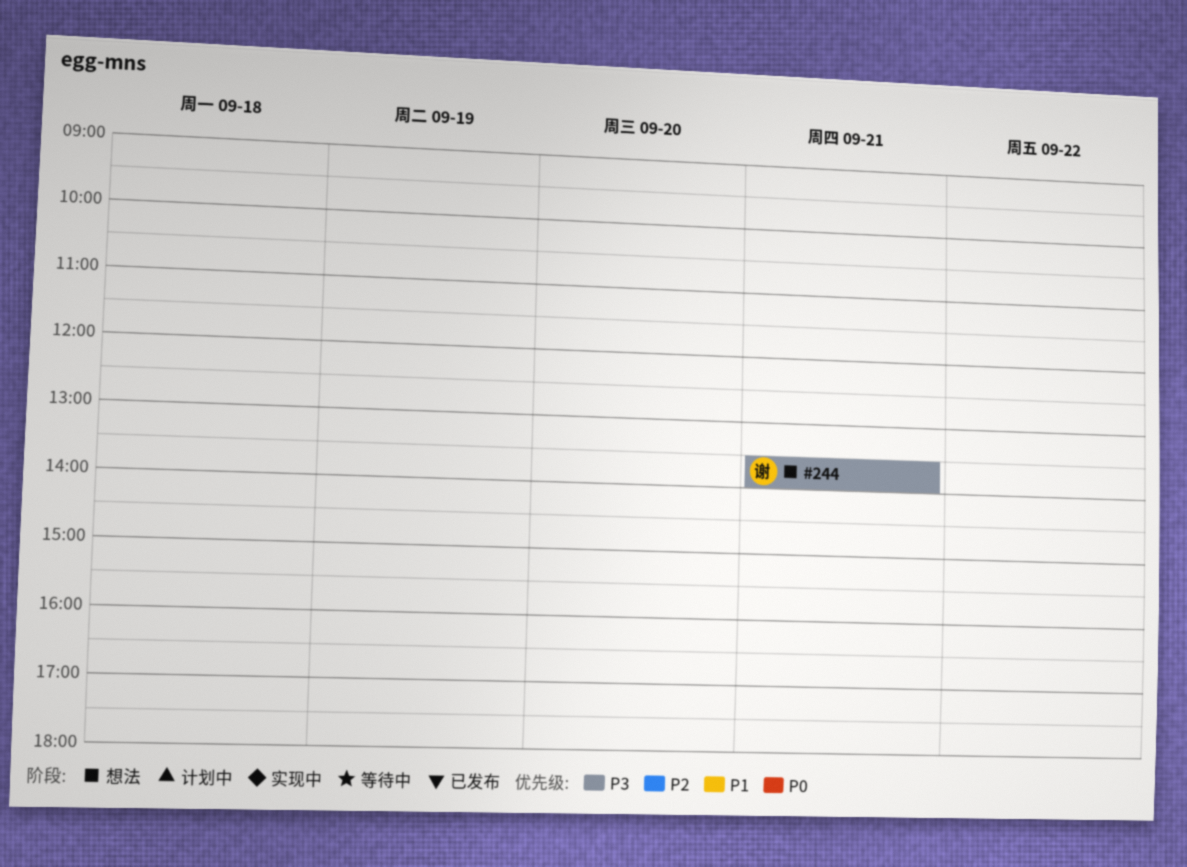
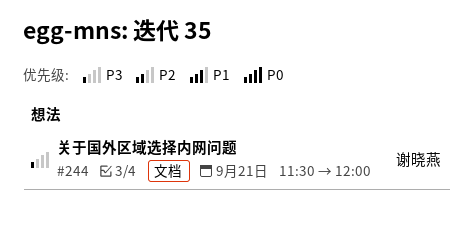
#244, begins: 13:30 -> 11:30
#244, ends: 14:00 -> 12:00

